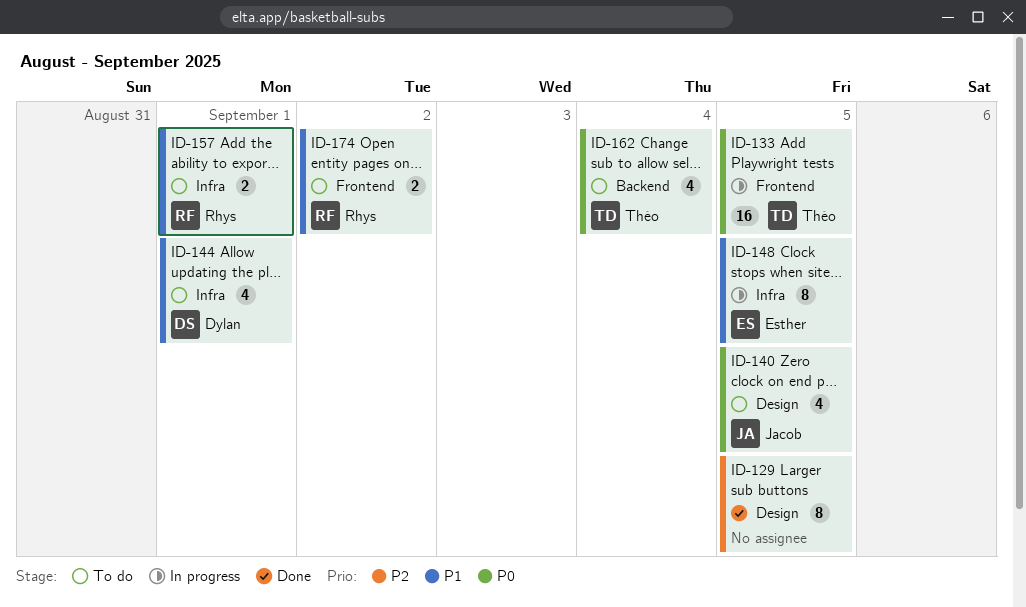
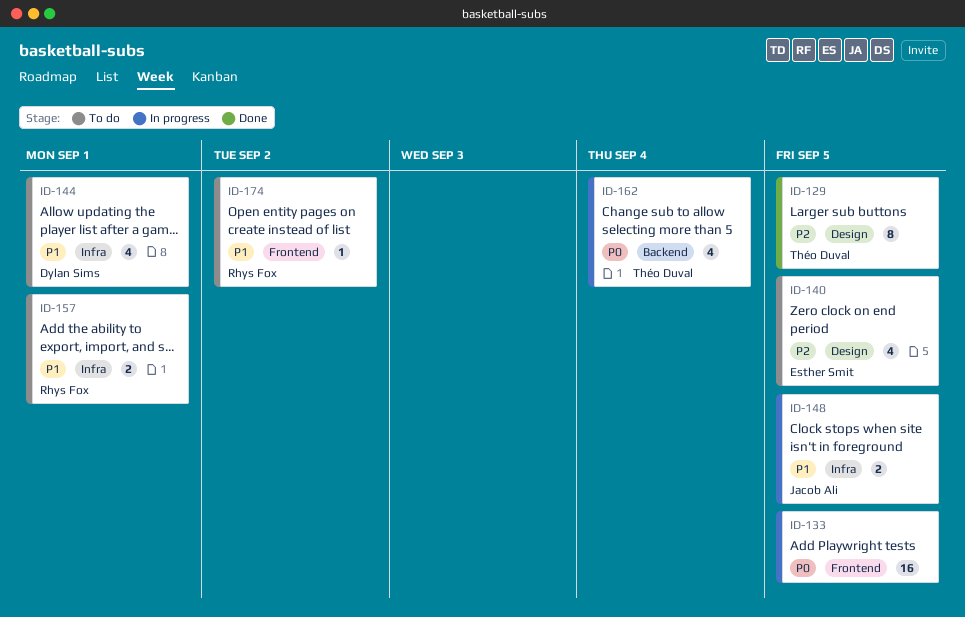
ID-129, owner: none -> Théo Duval
ID-133, owner: Théo Duval -> none
ID-140, owner: Jacob Ali -> Esther Smit
ID-140, priority: P0 -> P2
ID-148, owner: Esther Smit -> Jacob Ali
ID-148, estimate: 8 -> 2
ID-162, status: To do -> In progress
ID-174, estimate: 2 -> 1

